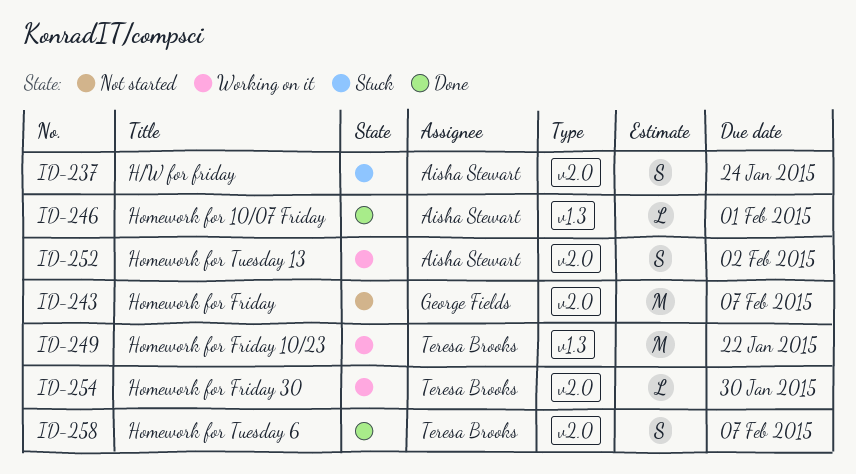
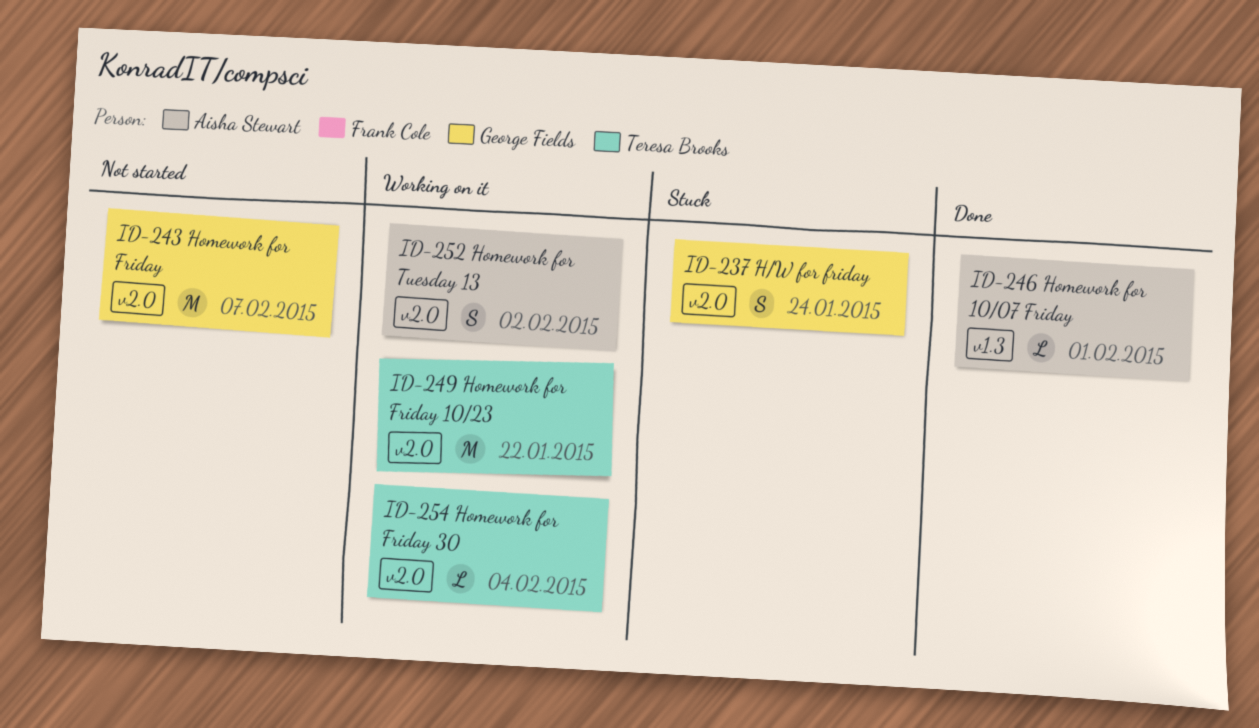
ID-237, owner: Aisha Stewart -> George Fields
ID-249, label: v1.3 -> v2.0
ID-254, due: Jan 30 -> Feb 4
ID-258: present -> none

